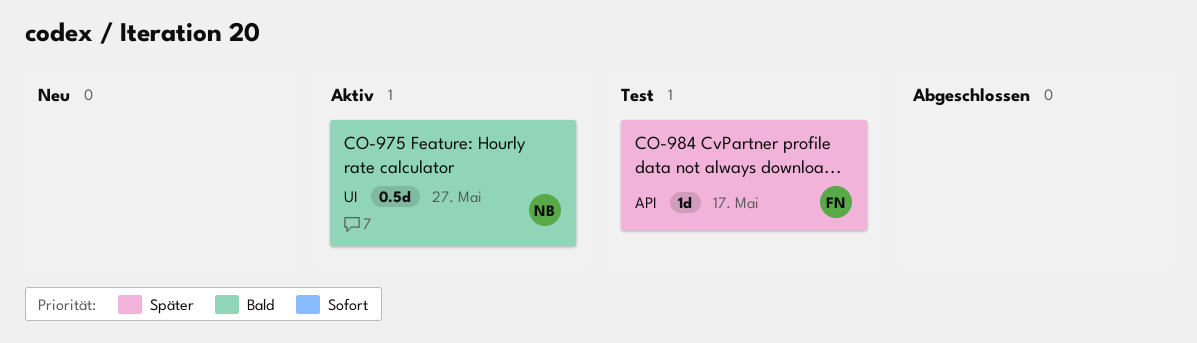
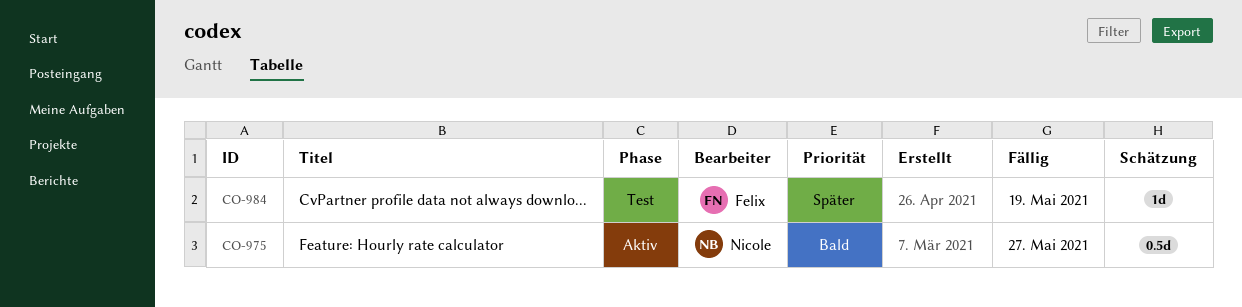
CO-984, due: May 17 -> May 19

